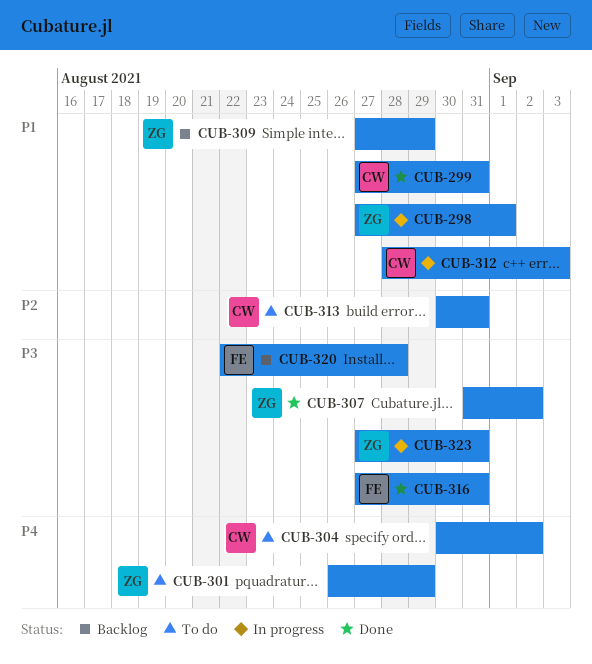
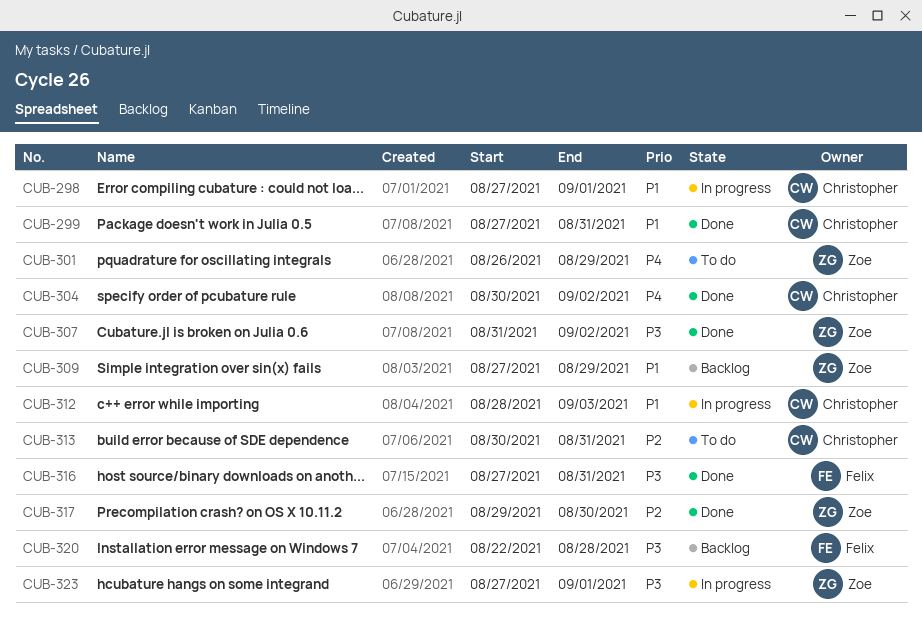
CUB-298, owner: Zoe -> Christopher
CUB-304, status: To do -> Done
CUB-317: none -> present
CUB-323, due: Aug 31 -> Sep 1

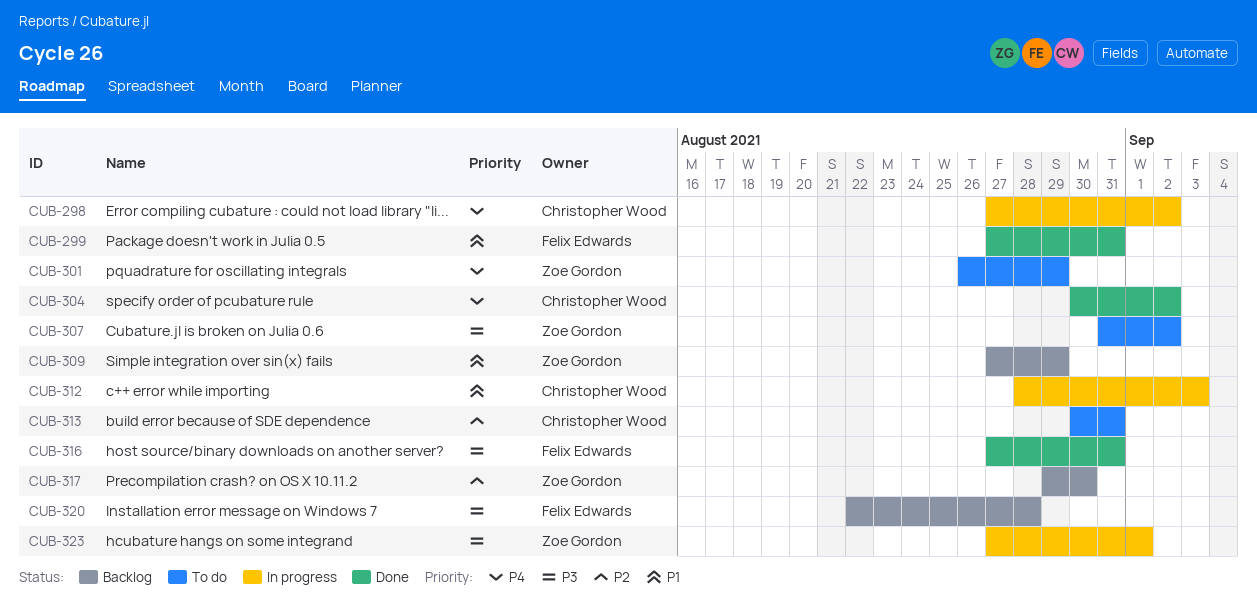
CUB-298, priority: P1 -> P4
CUB-298, due: Sep 1 -> Sep 2
CUB-299, owner: Christopher Wood -> Felix Edwards
CUB-307, status: Done -> To do
CUB-317, status: Done -> Backlog

